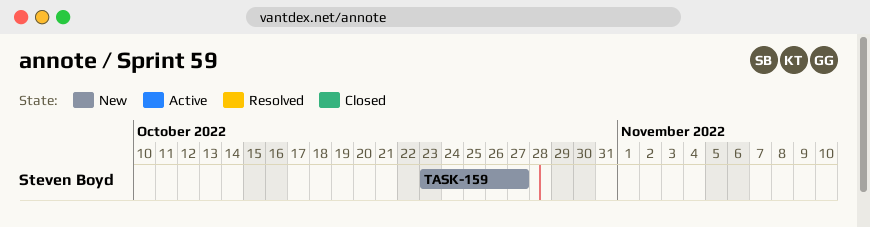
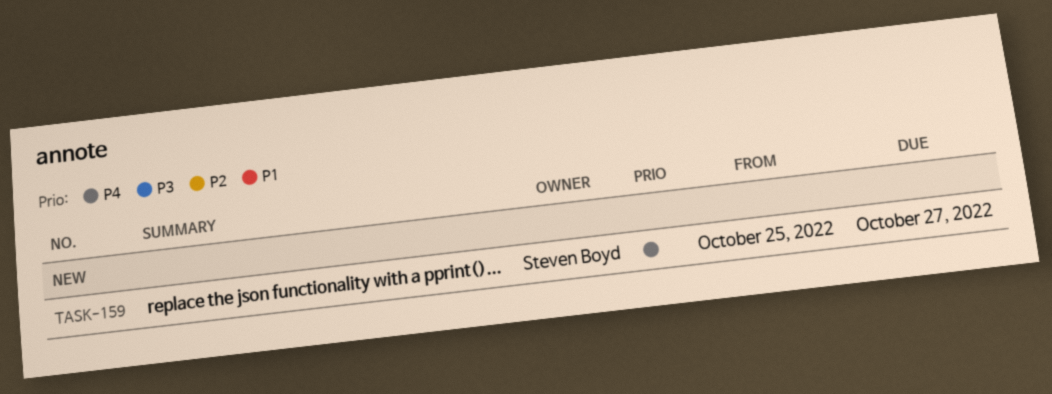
TASK-159, start: Oct 23 -> Oct 25

